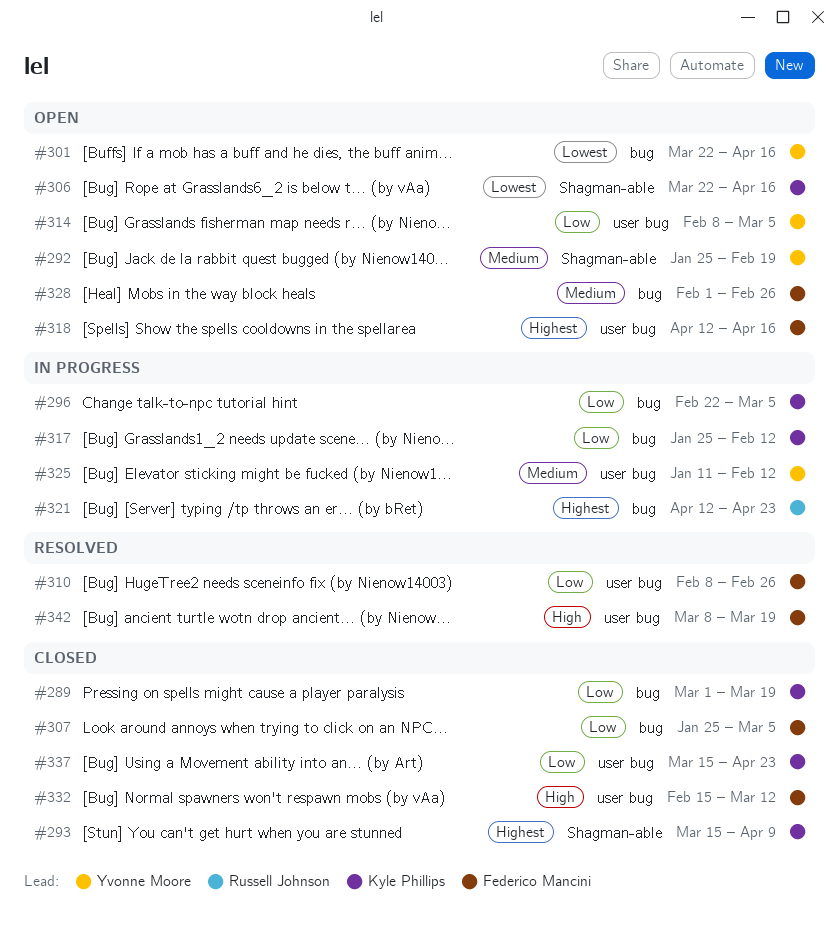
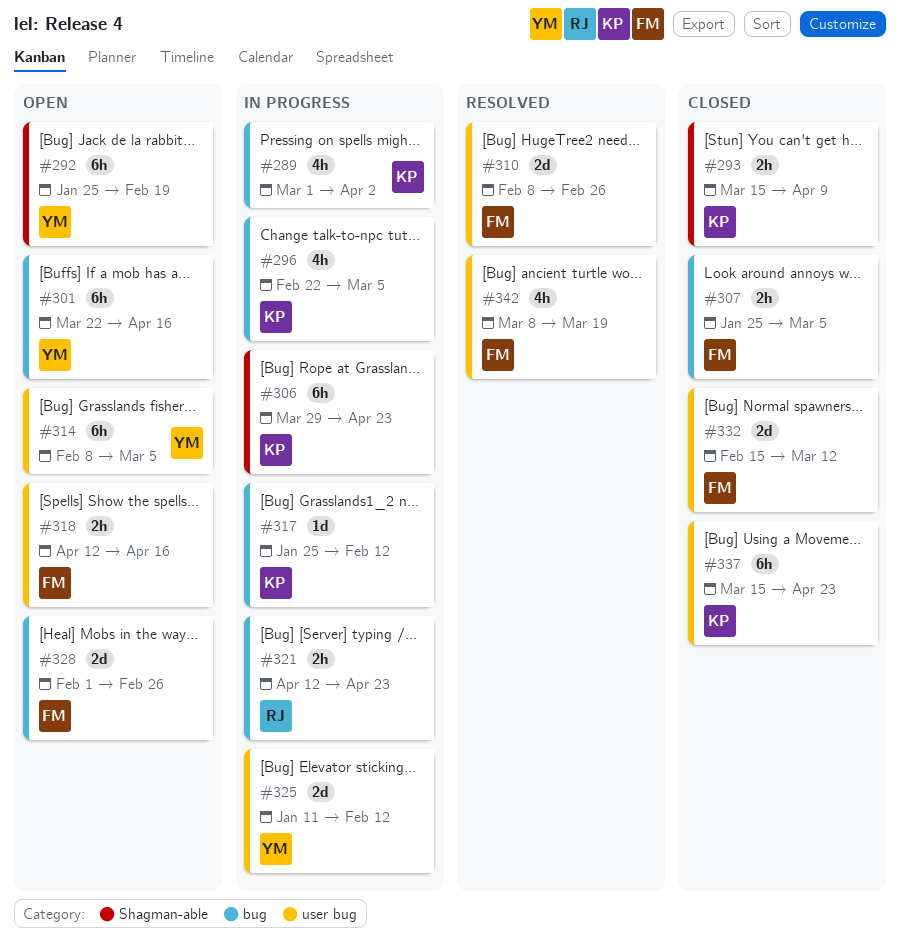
#289, status: Closed -> In progress
#289, due: Mar 19 -> Apr 2
#306, status: Open -> In progress
#306, start: Mar 22 -> Mar 29
#306, due: Apr 16 -> Apr 23

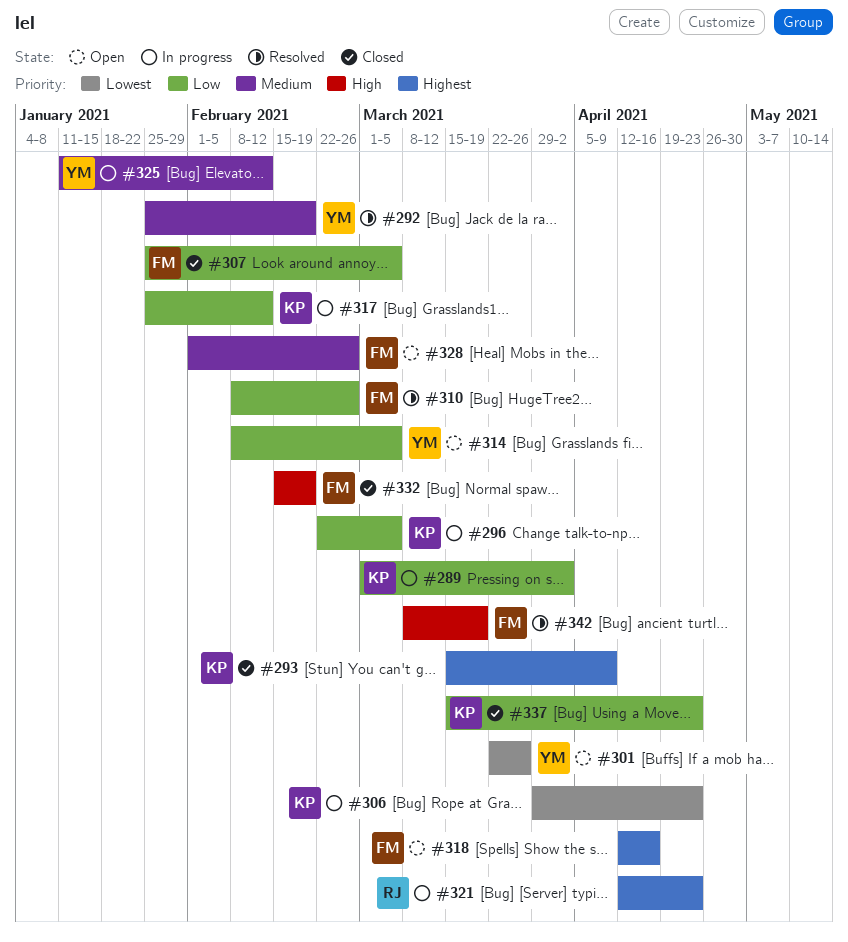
#292, status: Open -> Resolved
#301, due: Apr 16 -> Mar 26
#332, due: Mar 12 -> Feb 19

